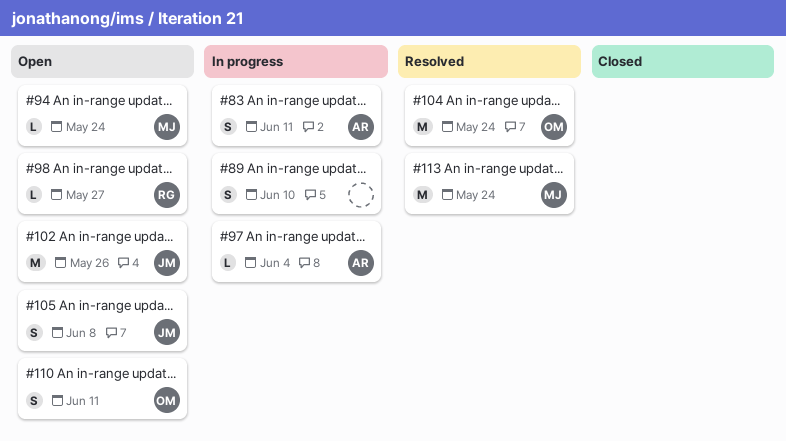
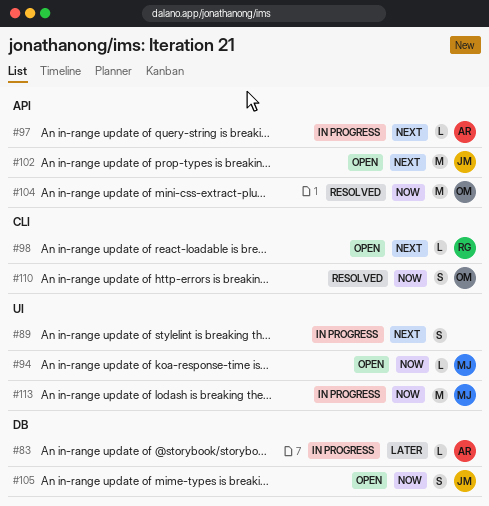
#83, estimate: S -> L
#110, status: Open -> Resolved
#113, status: Resolved -> In progress

